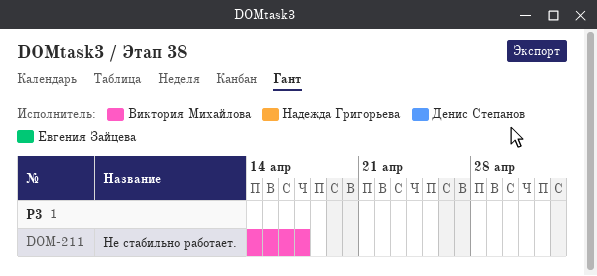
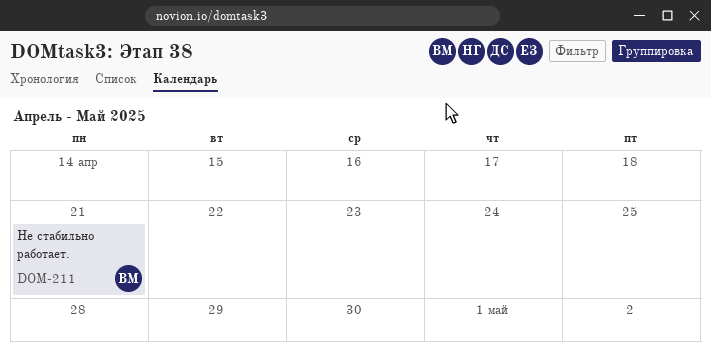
DOM-211, due: Apr 17 -> Apr 21

